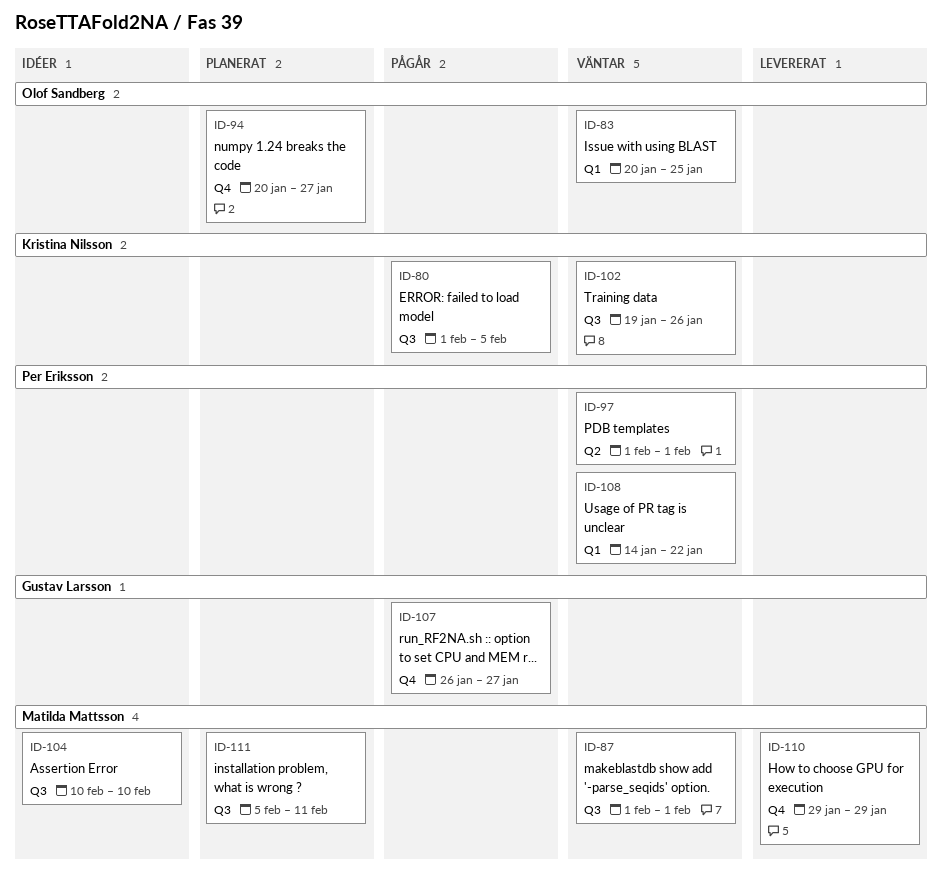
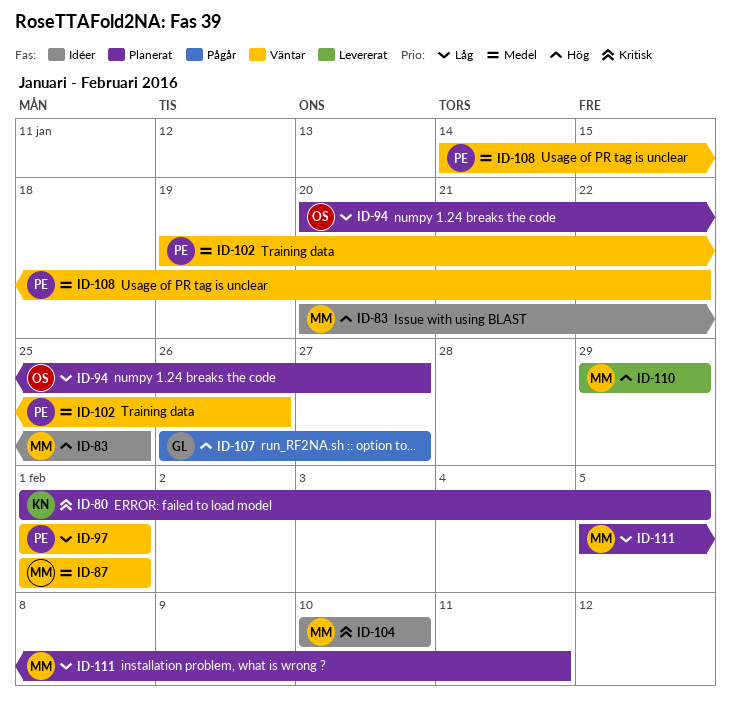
ID-80, status: Pågår -> Planerat
ID-83, status: Väntar -> Idéer
ID-83, owner: Olof Sandberg -> Matilda Mattsson
ID-102, owner: Kristina Nilsson -> Per Eriksson

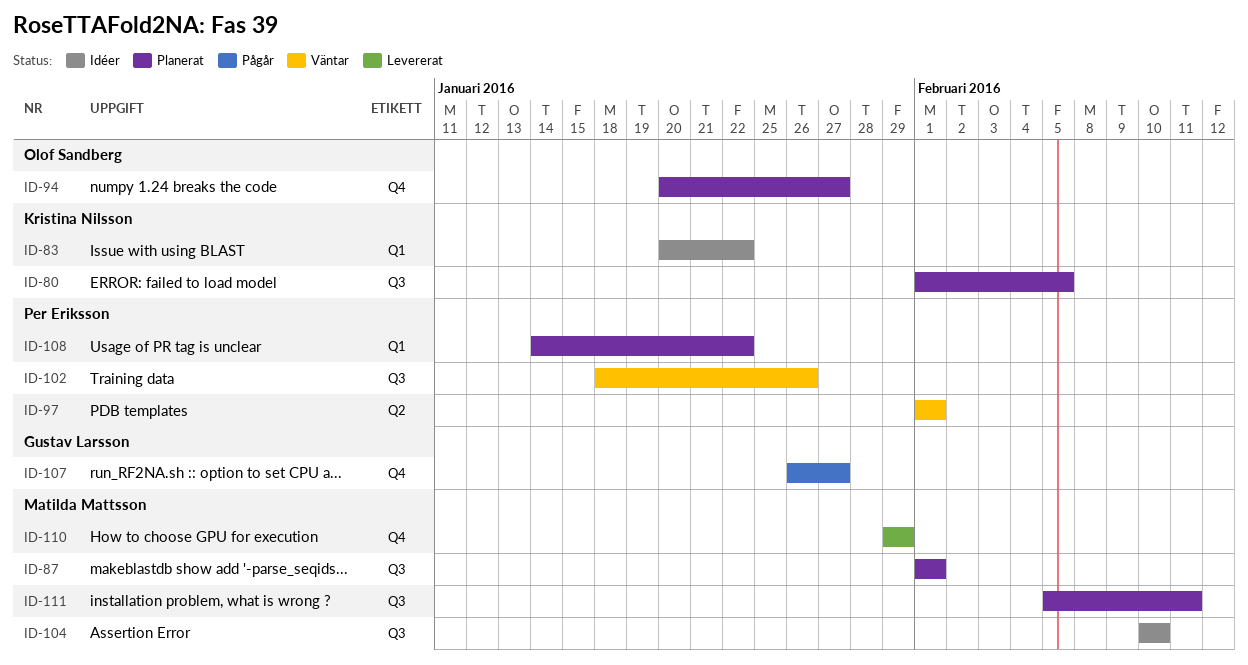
ID-83, owner: Matilda Mattsson -> Kristina Nilsson
ID-83, due: Jan 25 -> Jan 22
ID-87, status: Väntar -> Planerat
ID-102, start: Jan 19 -> Jan 18
ID-108, status: Väntar -> Planerat

